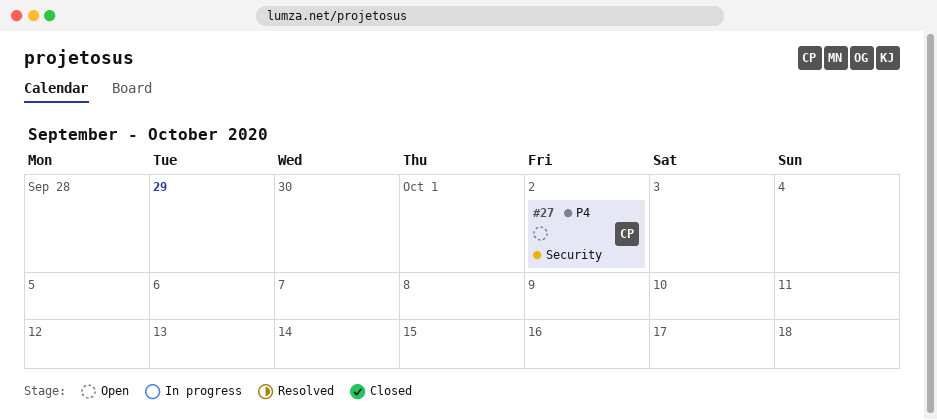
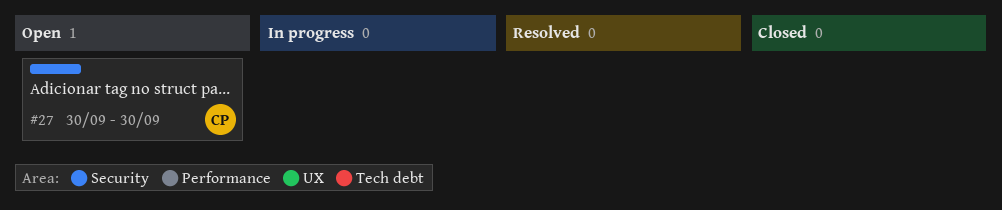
#27, due: Oct 2 -> Sep 30

